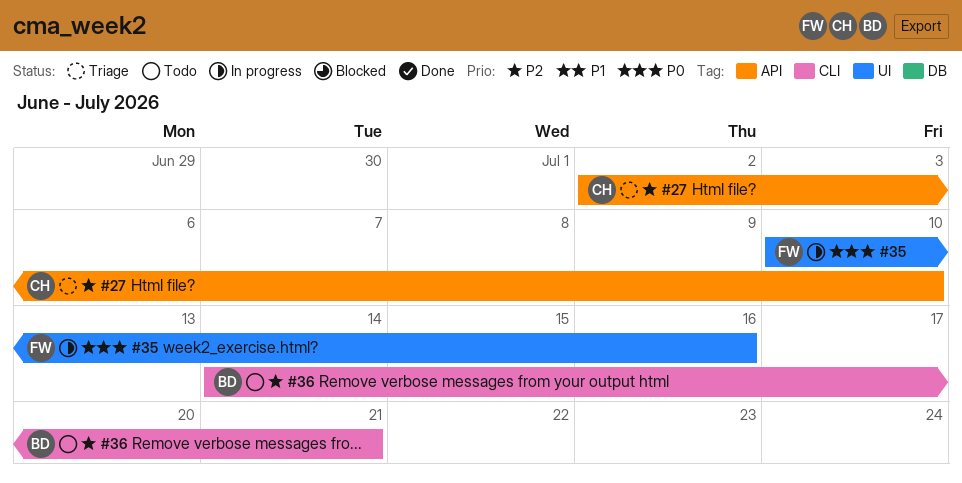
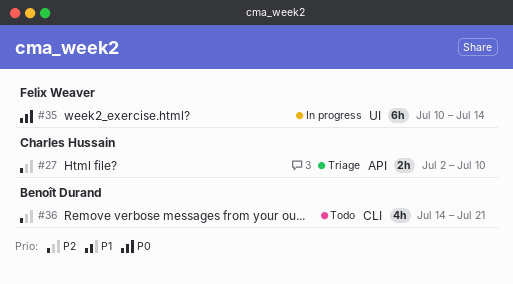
#35, due: Jul 16 -> Jul 14

